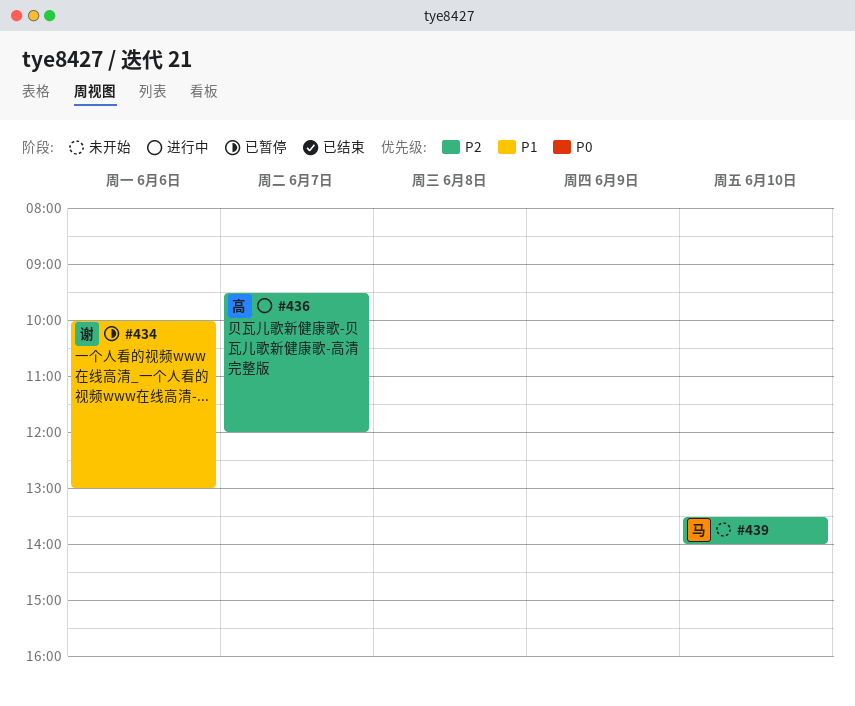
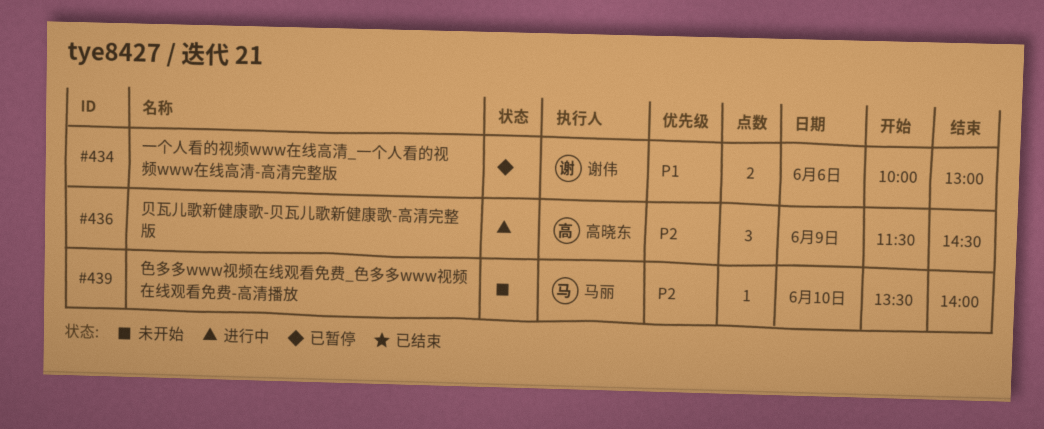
#436, day: Jun 7 -> Jun 9
#436, begins: 09:30 -> 11:30
#436, ends: 12:00 -> 14:30

